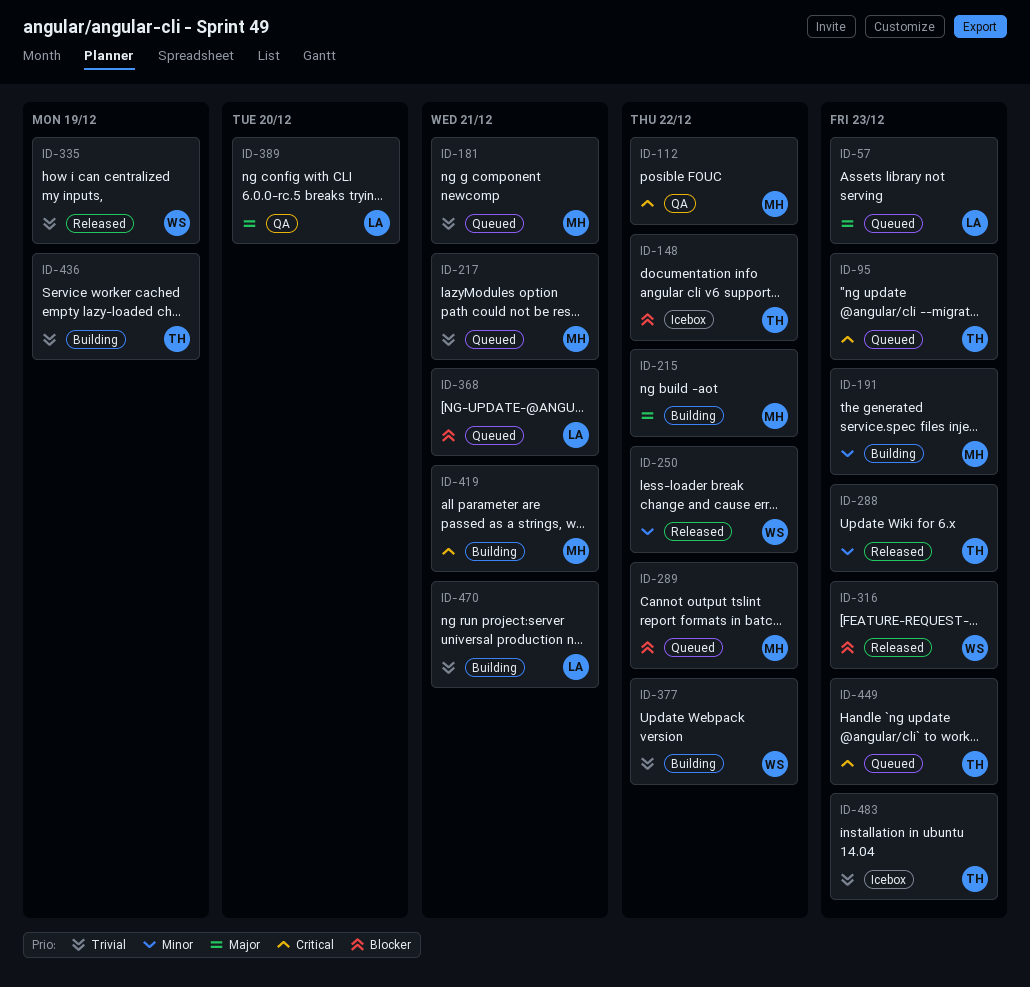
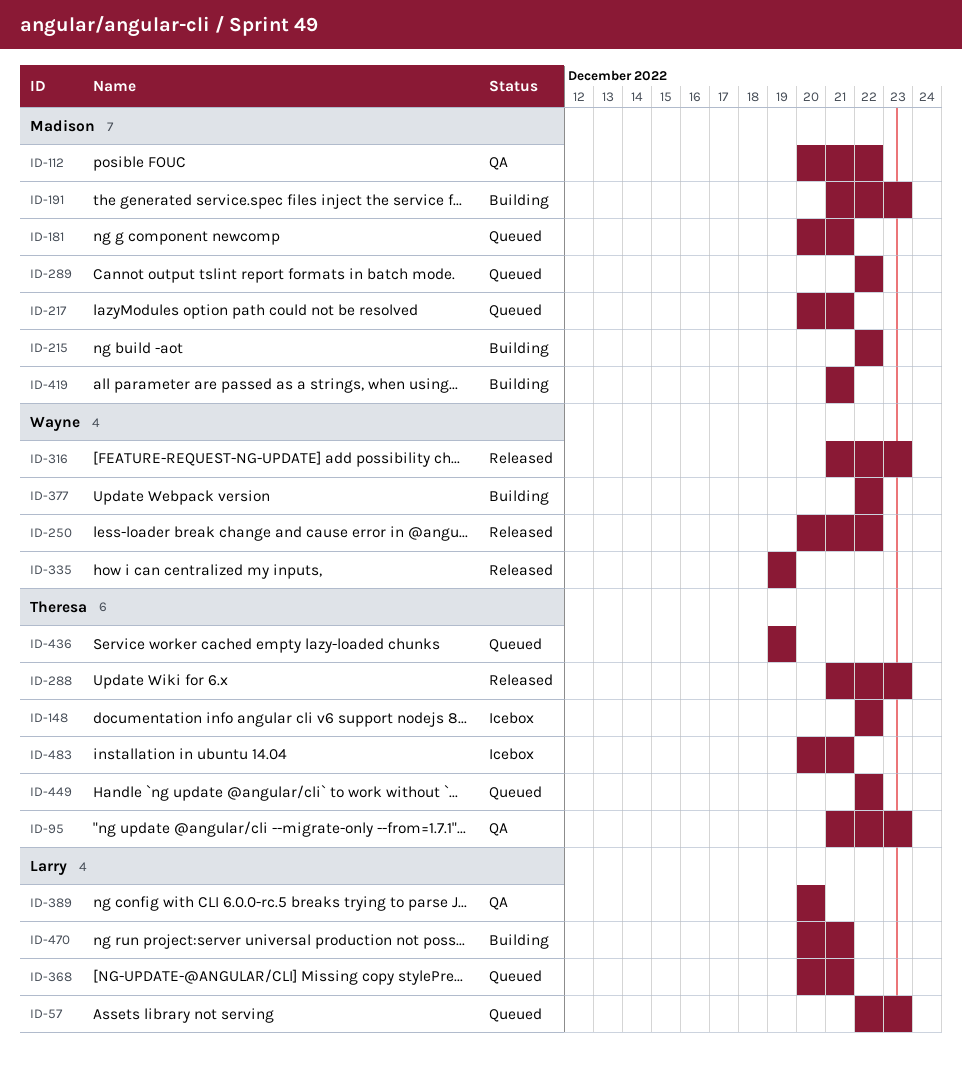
ID-95, status: Queued -> QA
ID-436, status: Building -> Queued
ID-449, due: Dec 23 -> Dec 22
ID-483, due: Dec 23 -> Dec 21

